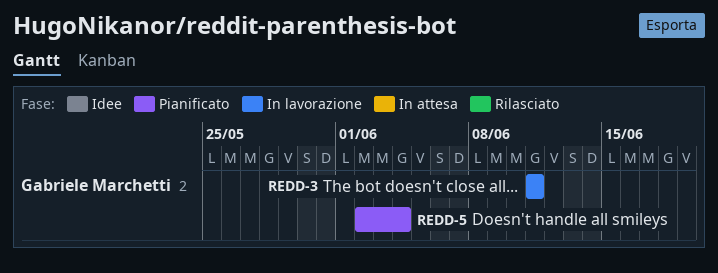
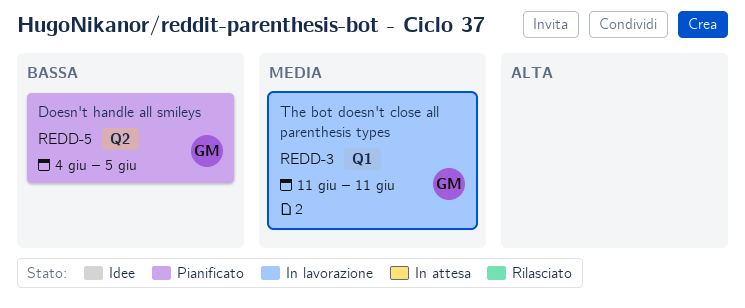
REDD-5, start: Jun 2 -> Jun 4
REDD-5, due: Jun 4 -> Jun 5

